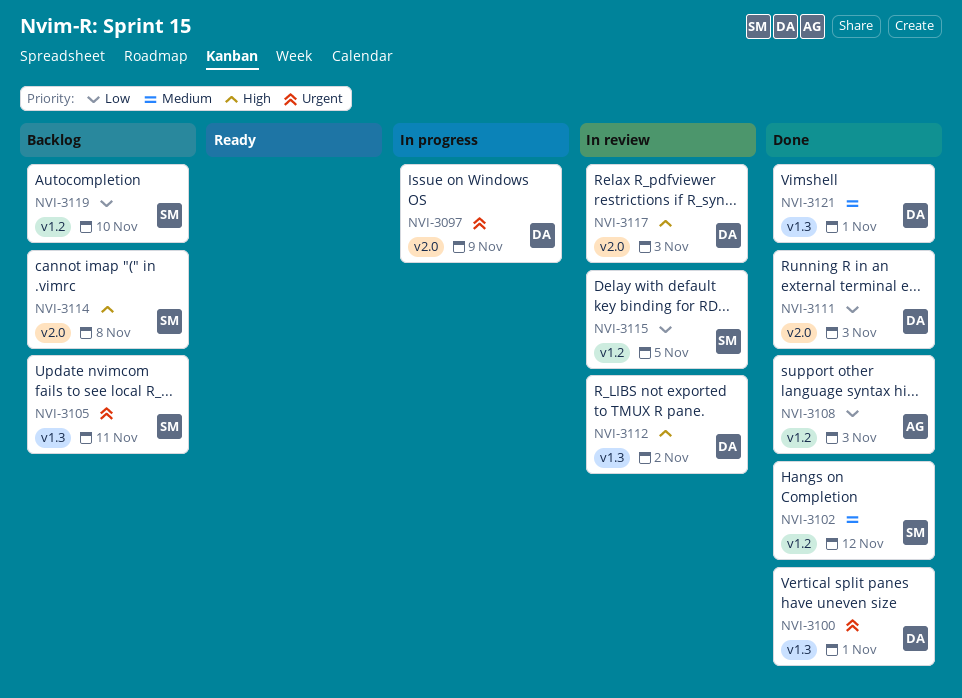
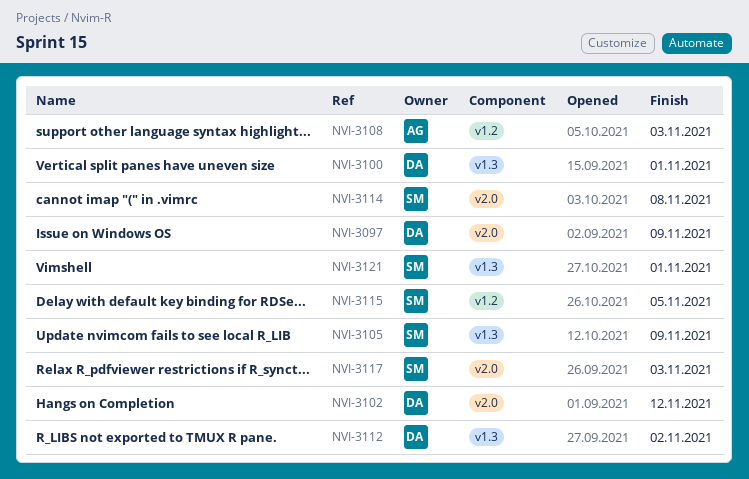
NVI-3102, owner: SM -> DA
NVI-3102, label: v1.2 -> v2.0
NVI-3105, due: Nov 11 -> Nov 9
NVI-3111: present -> none
NVI-3117, owner: DA -> SM
NVI-3119: present -> none
NVI-3121, owner: DA -> SM

